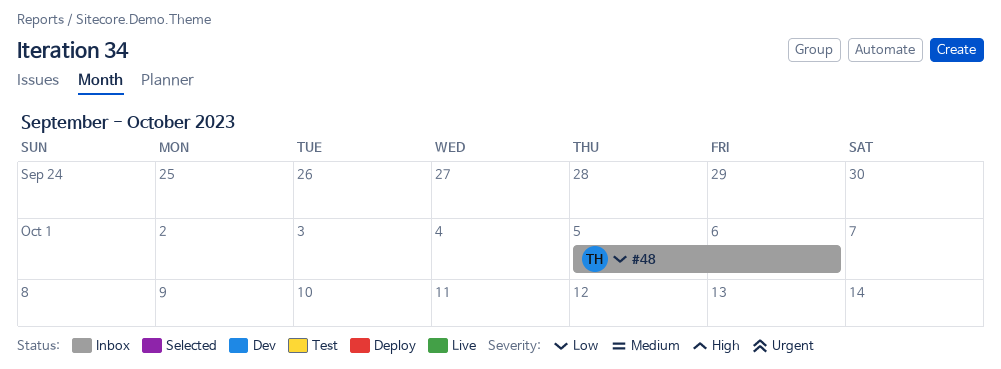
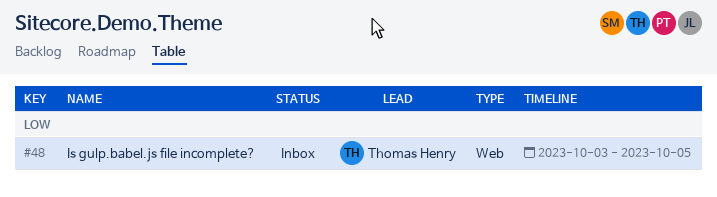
#48, start: Oct 5 -> Oct 3
#48, due: Oct 6 -> Oct 5

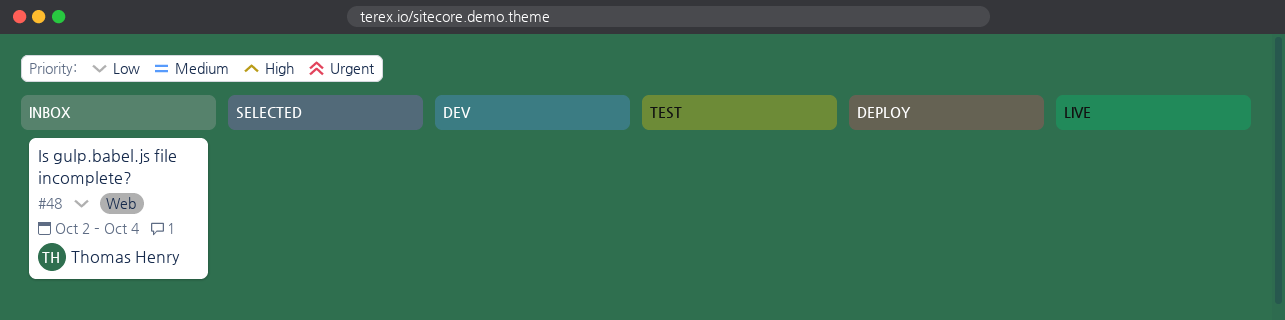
#48, start: Oct 3 -> Oct 2
#48, due: Oct 5 -> Oct 4

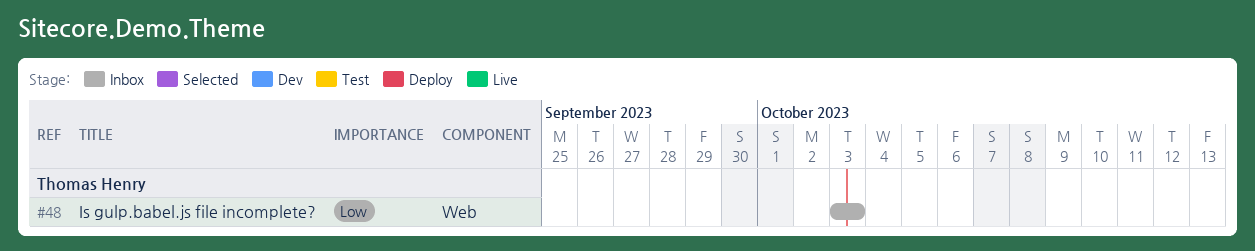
#48, start: Oct 2 -> Oct 3
#48, due: Oct 4 -> Oct 3

